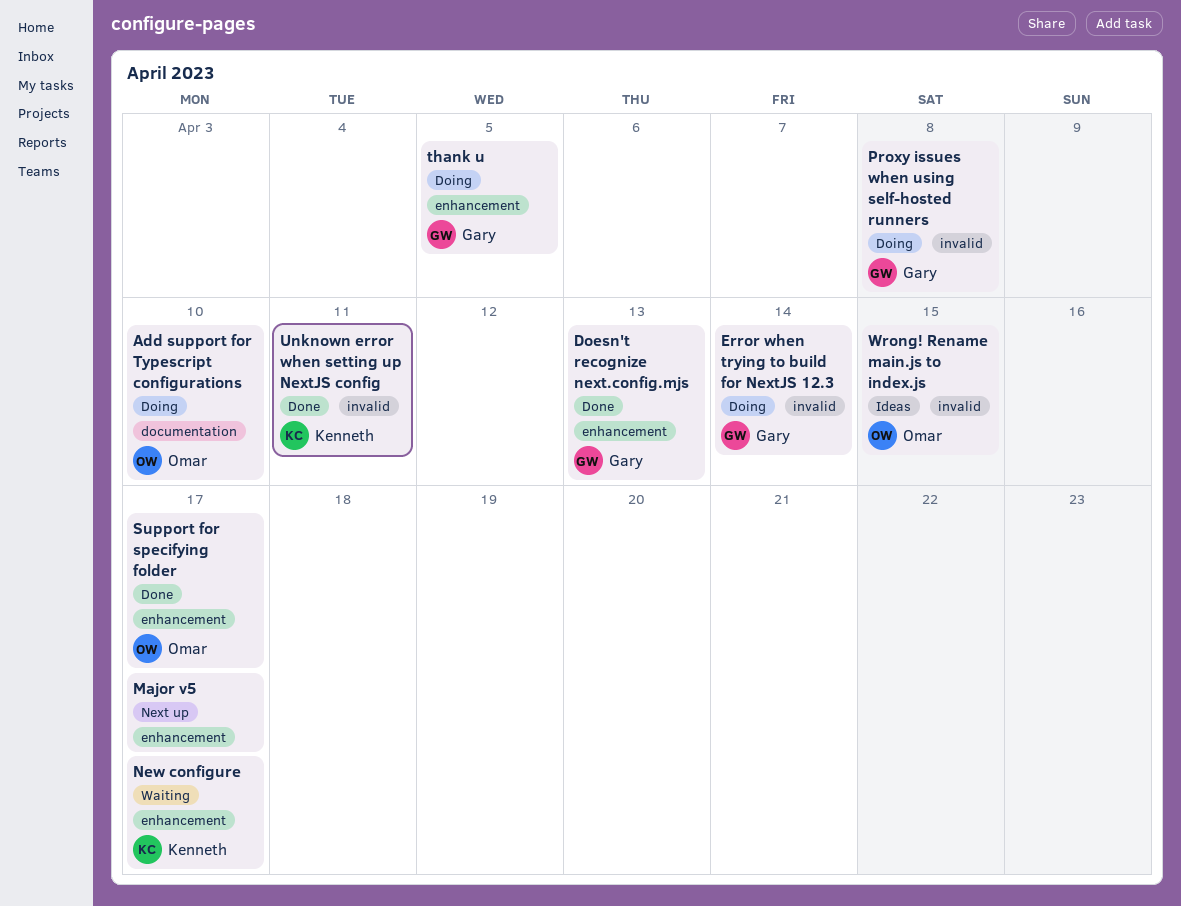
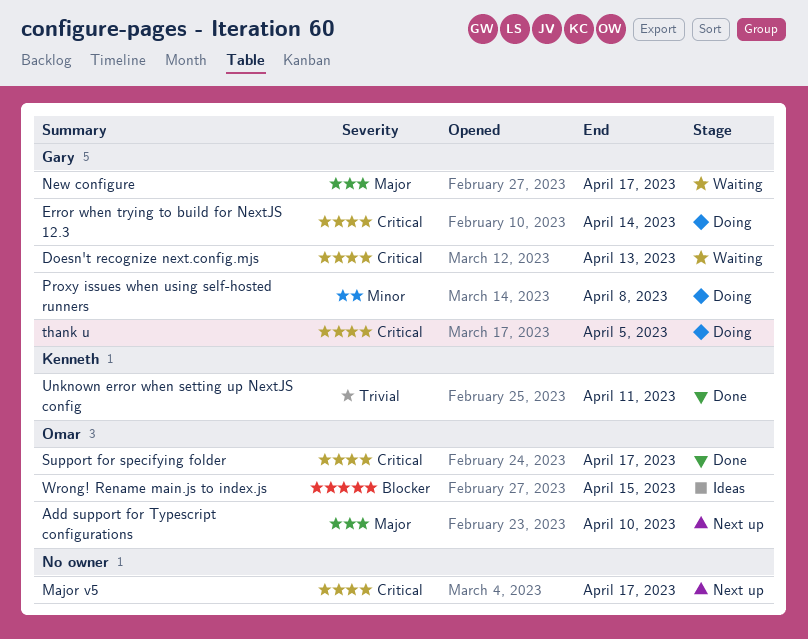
Add support for Typescript configurations, status: Doing -> Next up
Doesn't recognize next.config.mjs, status: Done -> Waiting
New configure, owner: Kenneth -> Gary

